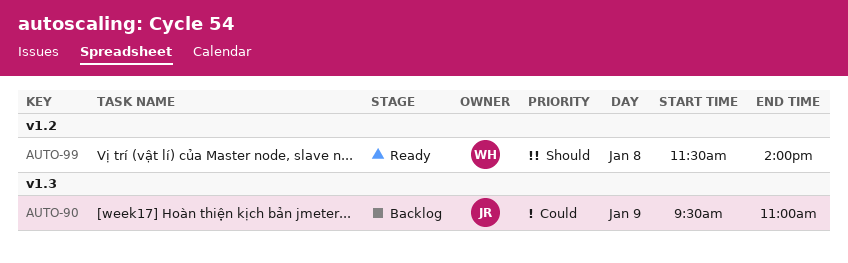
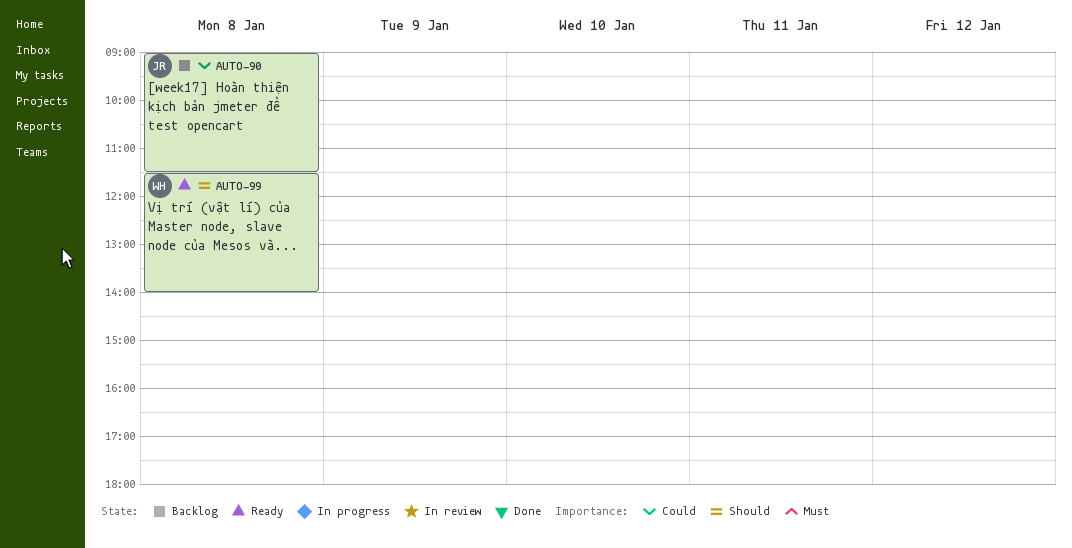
AUTO-90, day: Jan 9 -> Jan 8
AUTO-90, begins: 09:30 -> 09:00
AUTO-90, ends: 11:00 -> 11:30

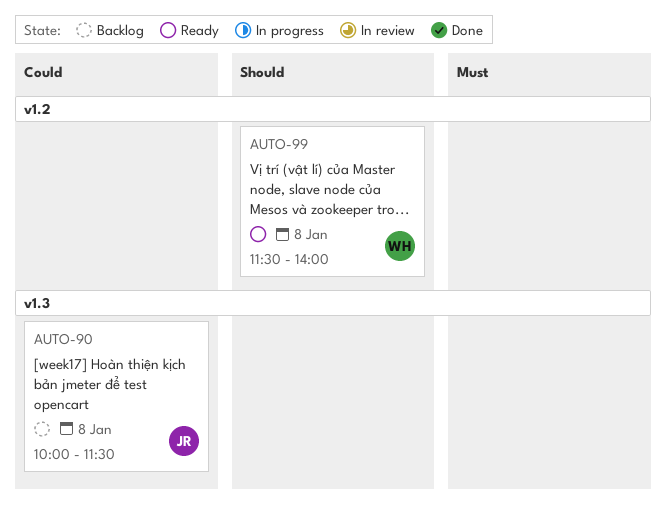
AUTO-90, begins: 09:00 -> 10:00

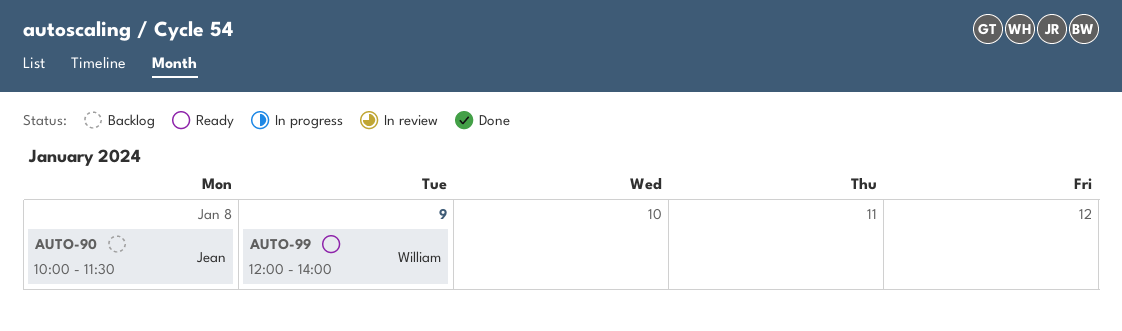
AUTO-99, day: Jan 8 -> Jan 9
AUTO-99, begins: 11:30 -> 12:00

